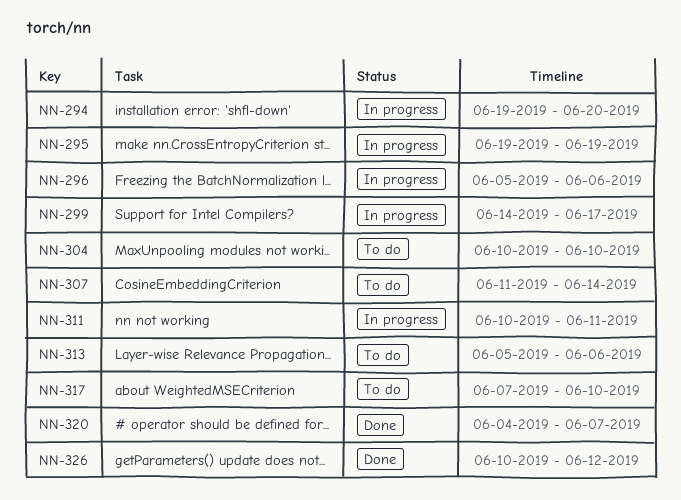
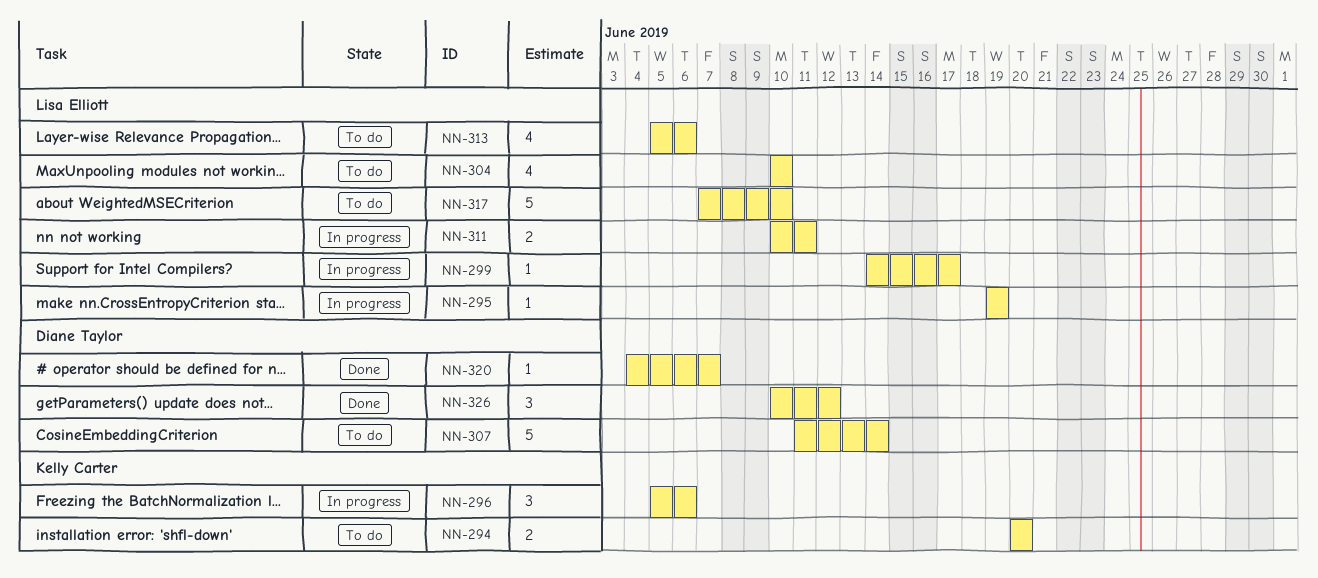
NN-294, status: In progress -> To do
NN-294, start: Jun 19 -> Jun 20

